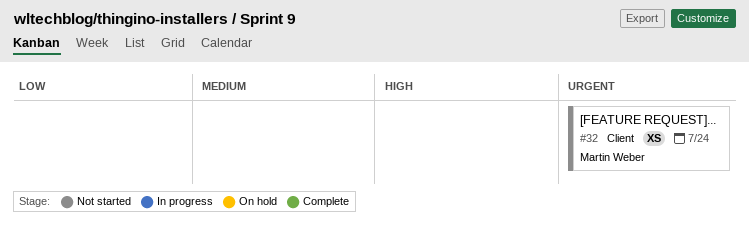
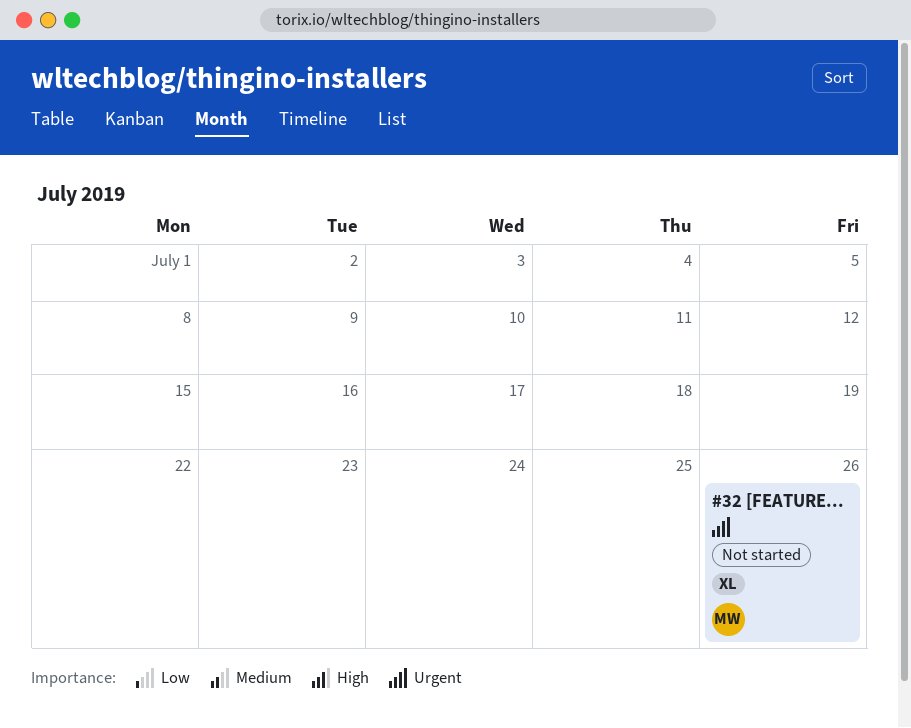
#32, estimate: XS -> XL
#32, due: Jul 24 -> Jul 26

